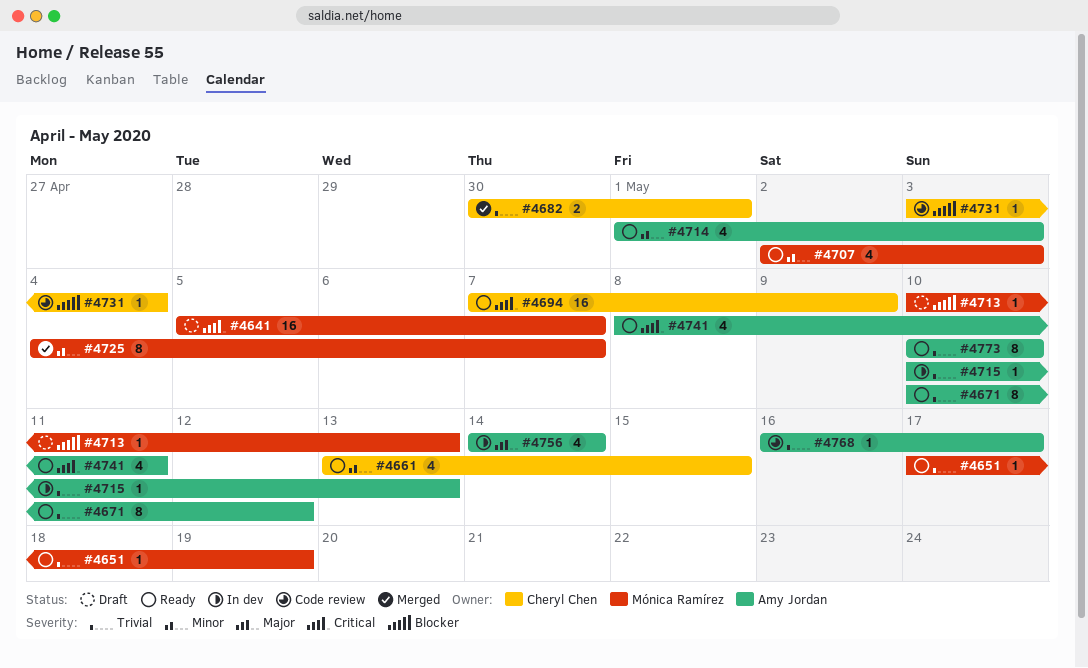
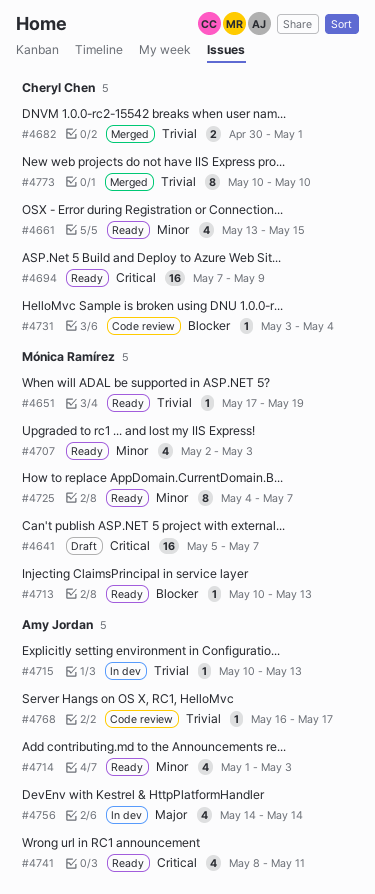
#4671: present -> none
#4713, status: Draft -> Ready
#4725, status: Merged -> Ready
#4773, status: Ready -> Merged
#4773, owner: Amy Jordan -> Cheryl Chen

